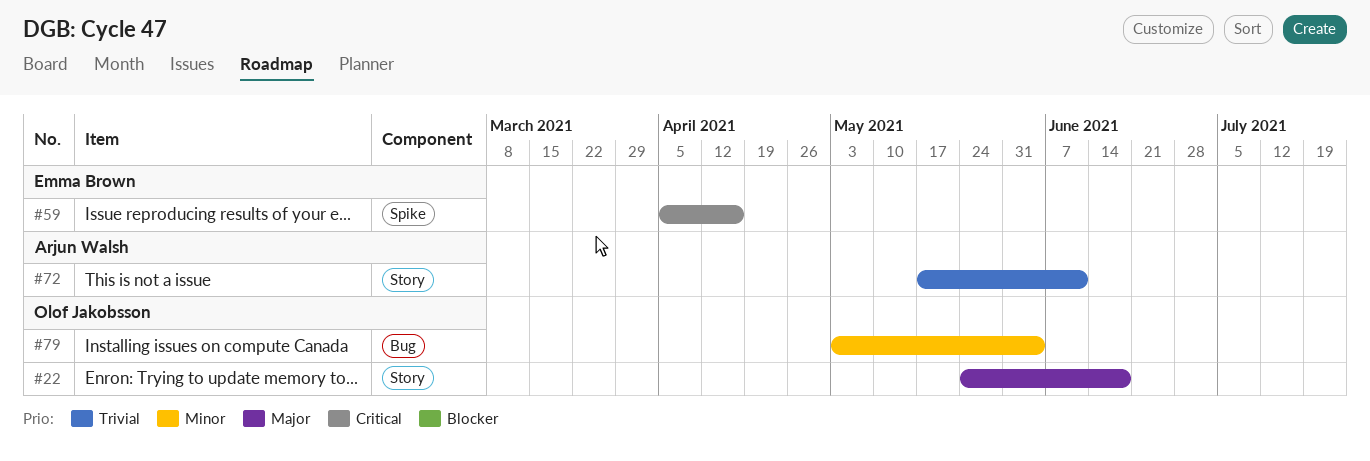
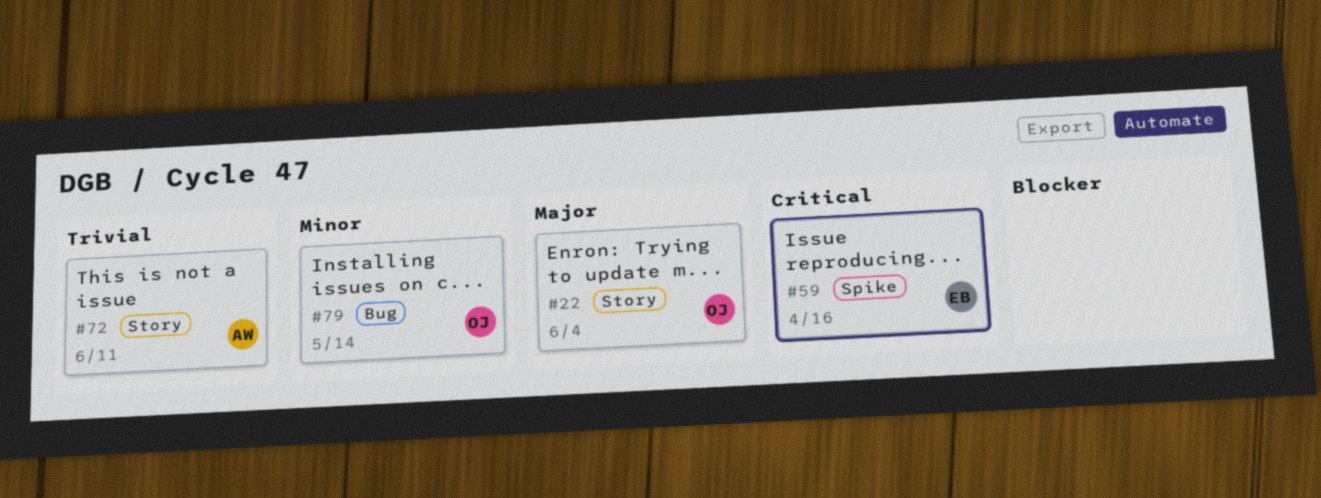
#22, due: Jun 18 -> Jun 4
#79, due: Jun 4 -> May 14

